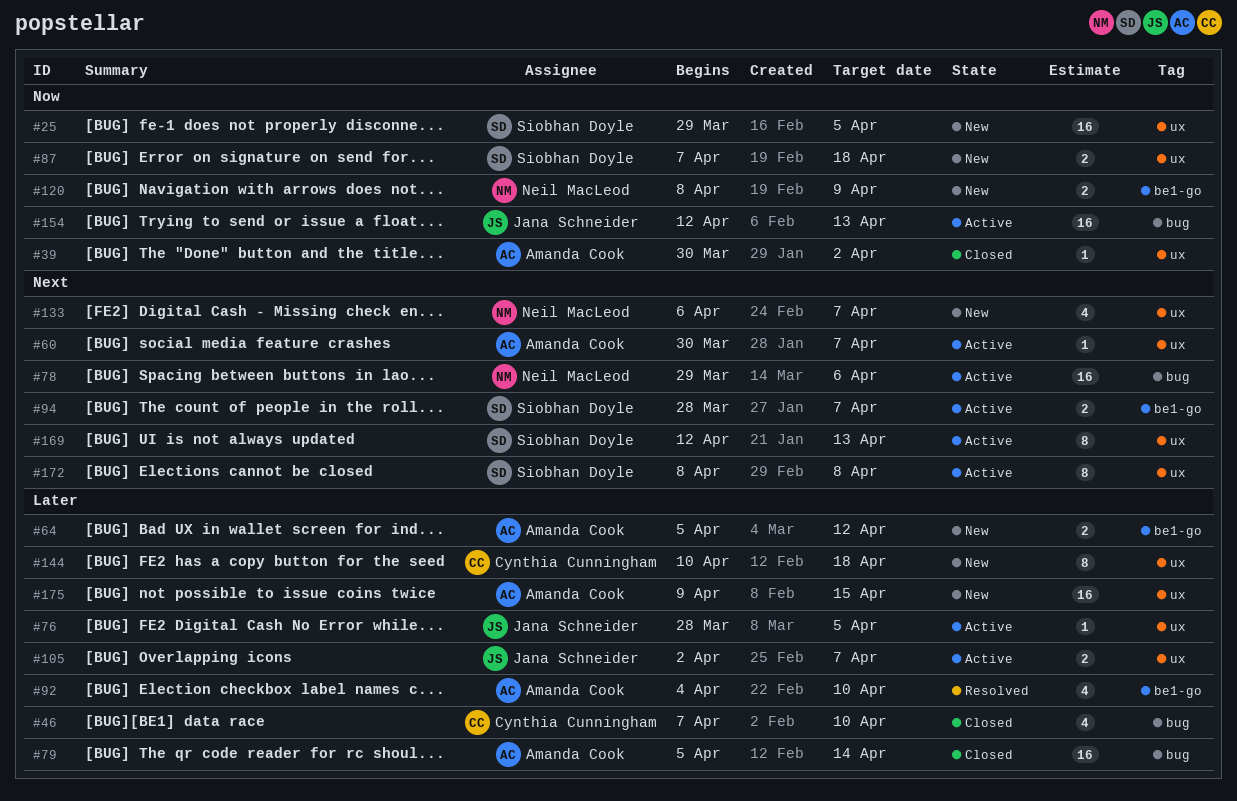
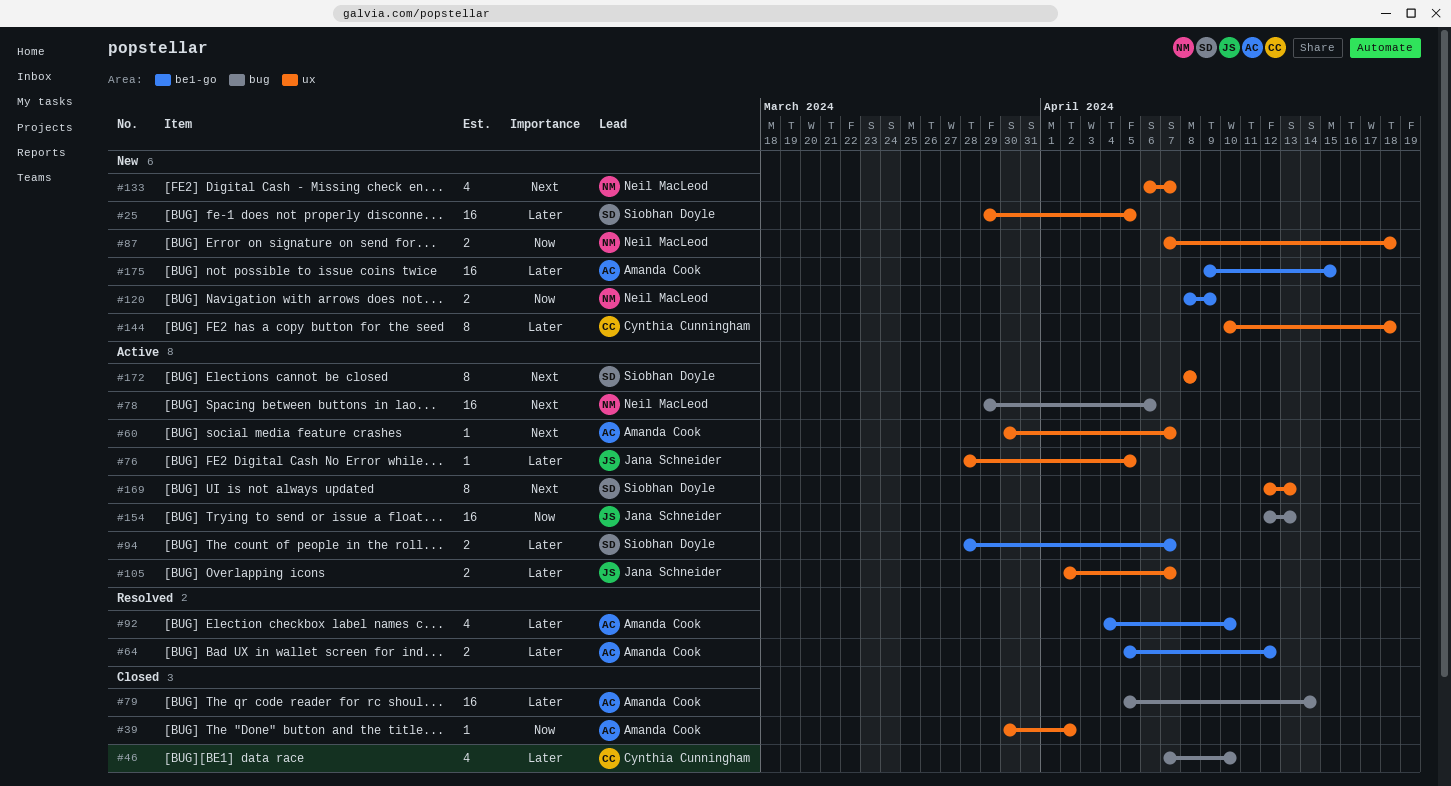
#25, priority: Now -> Later
#64, status: New -> Resolved
#87, owner: Siobhan Doyle -> Neil MacLeod
#94, priority: Next -> Later
#175, label: ux -> be1-go

